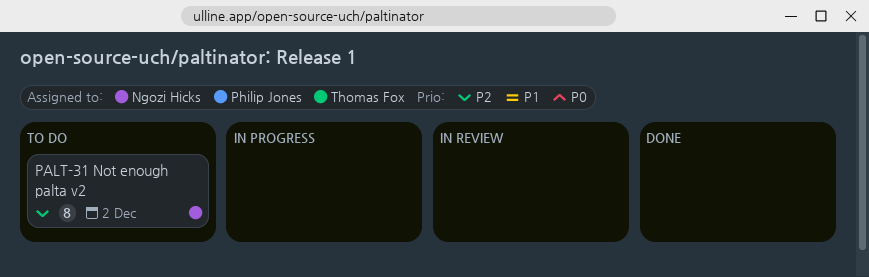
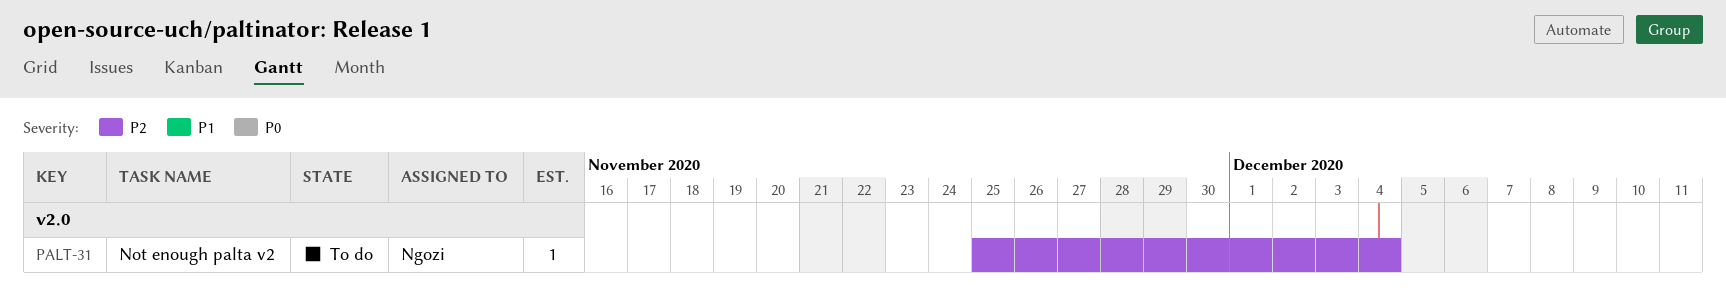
PALT-31, estimate: 8 -> 1
PALT-31, due: Dec 2 -> Dec 4

